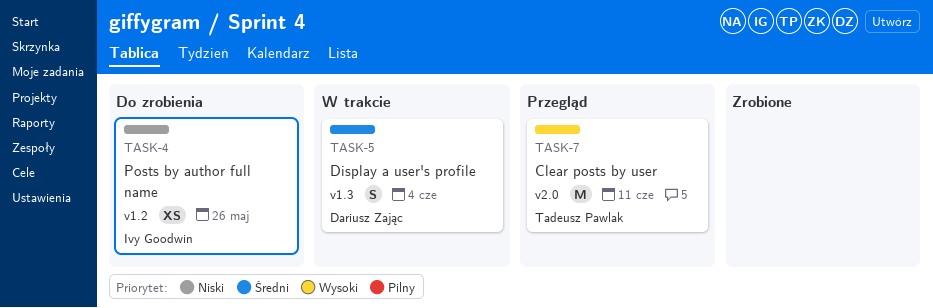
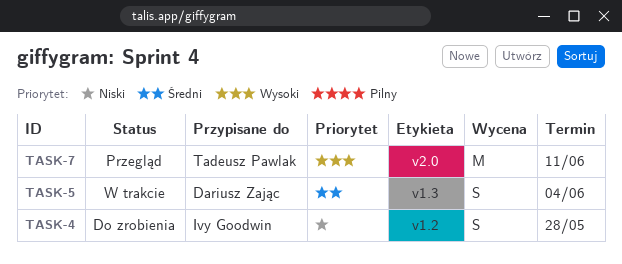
TASK-4, estimate: XS -> S
TASK-4, due: May 26 -> May 28

